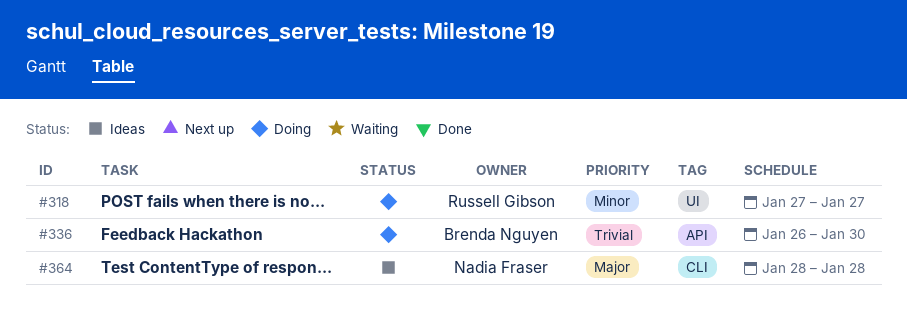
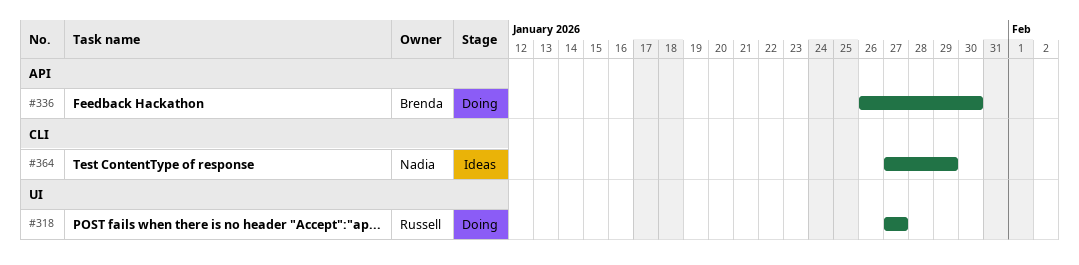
#364, start: Jan 28 -> Jan 27
#364, due: Jan 28 -> Jan 29

